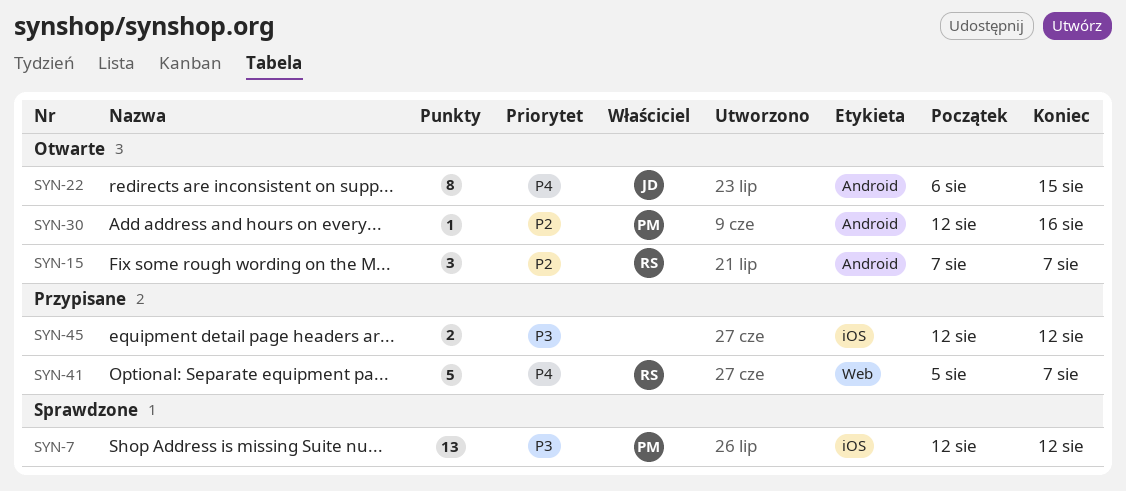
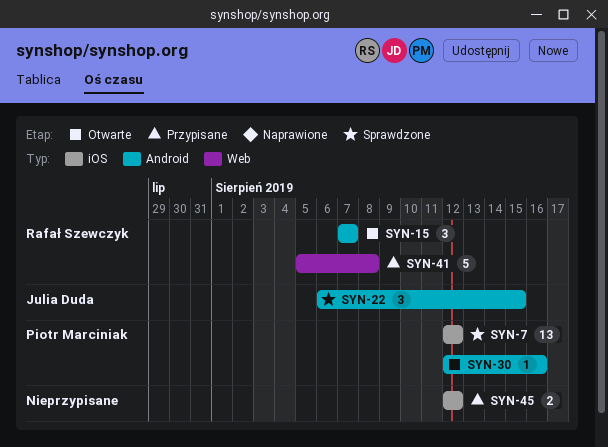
SYN-22, status: Otwarte -> Sprawdzone
SYN-22, estimate: 8 -> 3
SYN-41, due: Aug 7 -> Aug 8

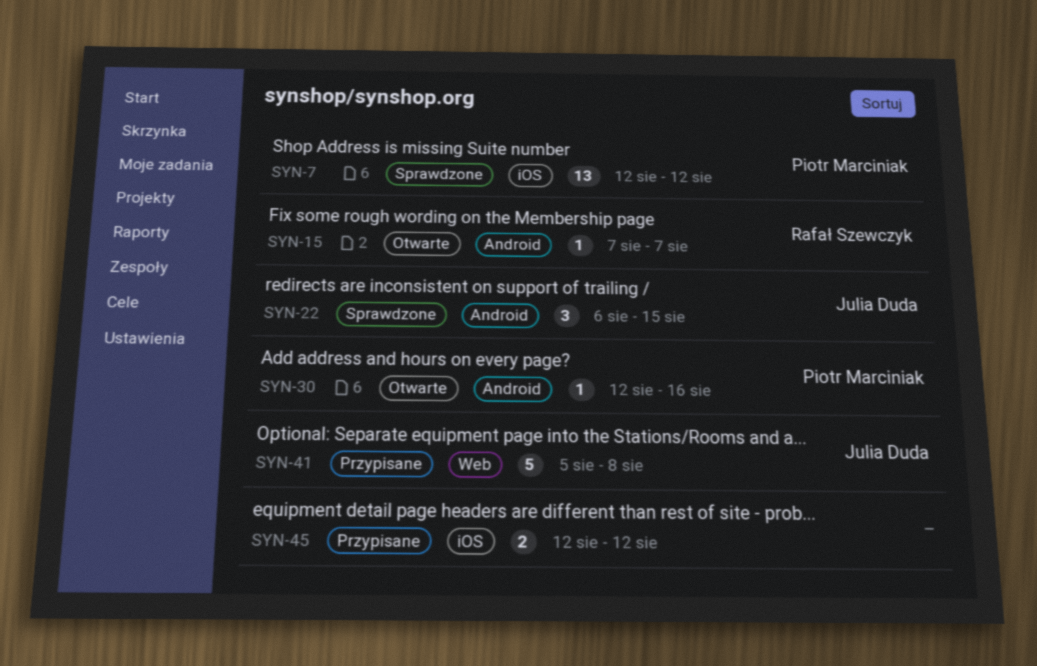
SYN-15, estimate: 3 -> 1
SYN-41, owner: Rafał Szewczyk -> Julia Duda

